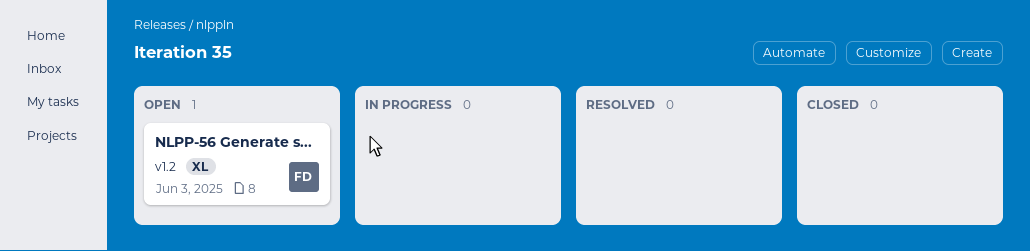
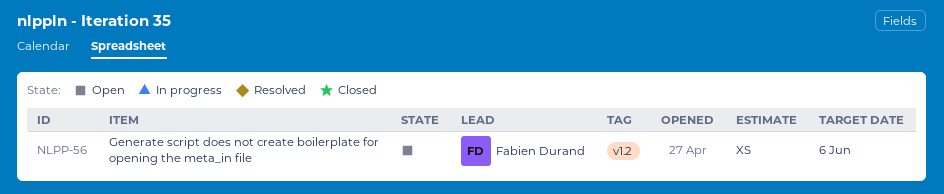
NLPP-56, estimate: XL -> XS
NLPP-56, due: Jun 3 -> Jun 6

